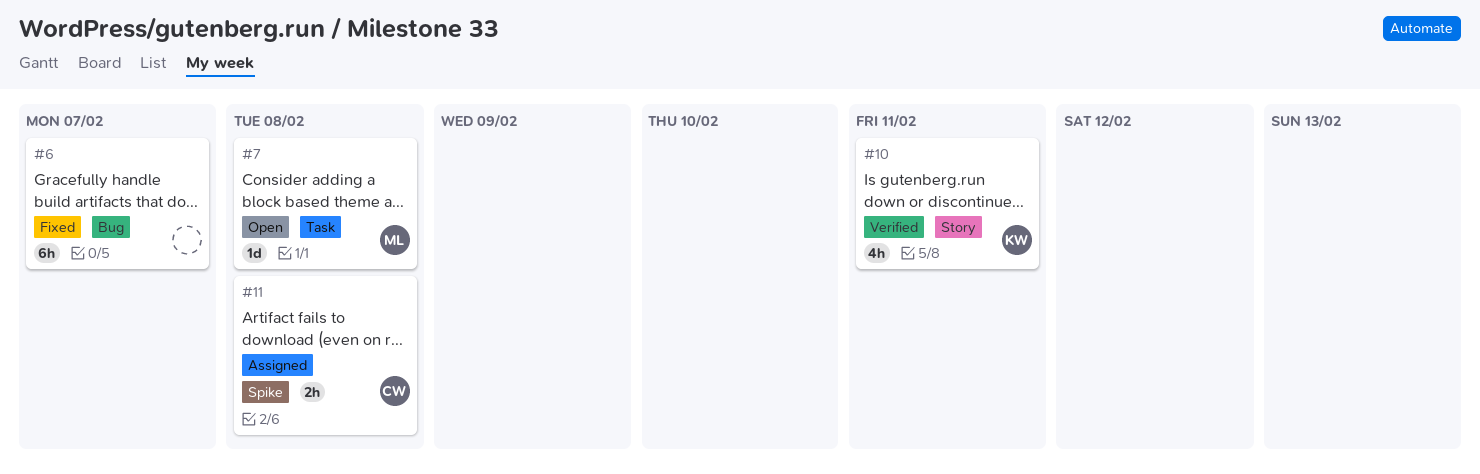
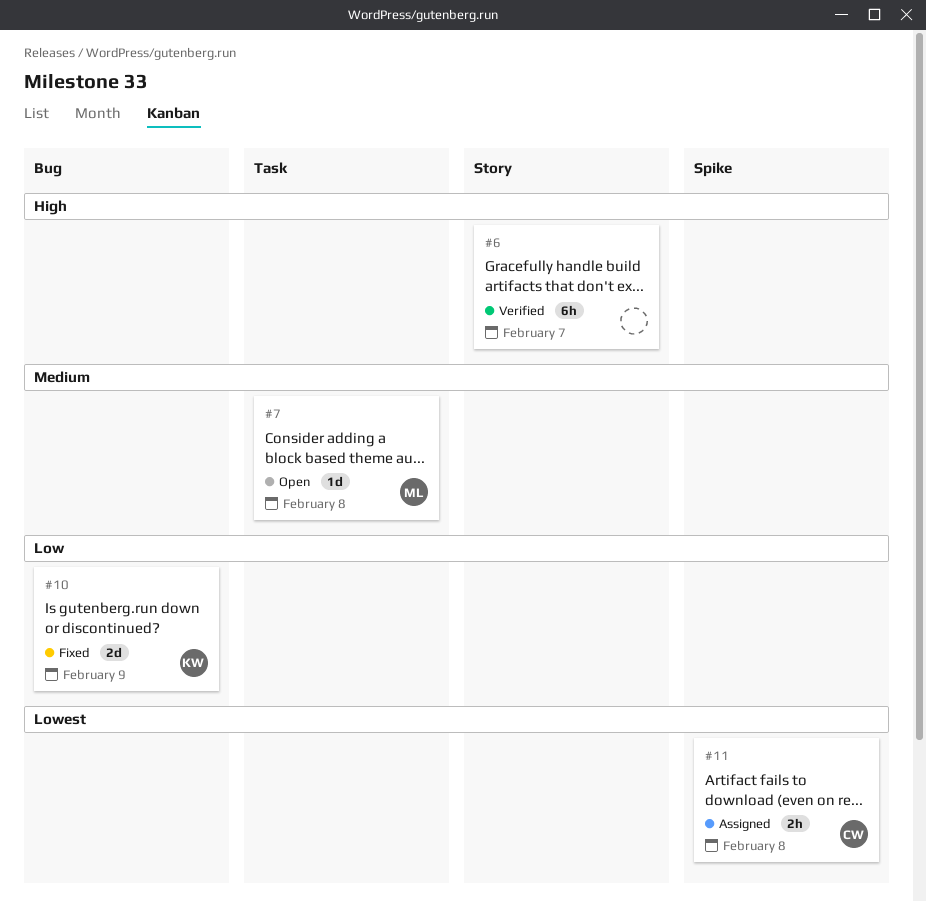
#6, status: Fixed -> Verified
#6, label: Bug -> Story
#10, status: Verified -> Fixed
#10, label: Story -> Bug
#10, estimate: 4h -> 2d
#10, due: Feb 11 -> Feb 9

